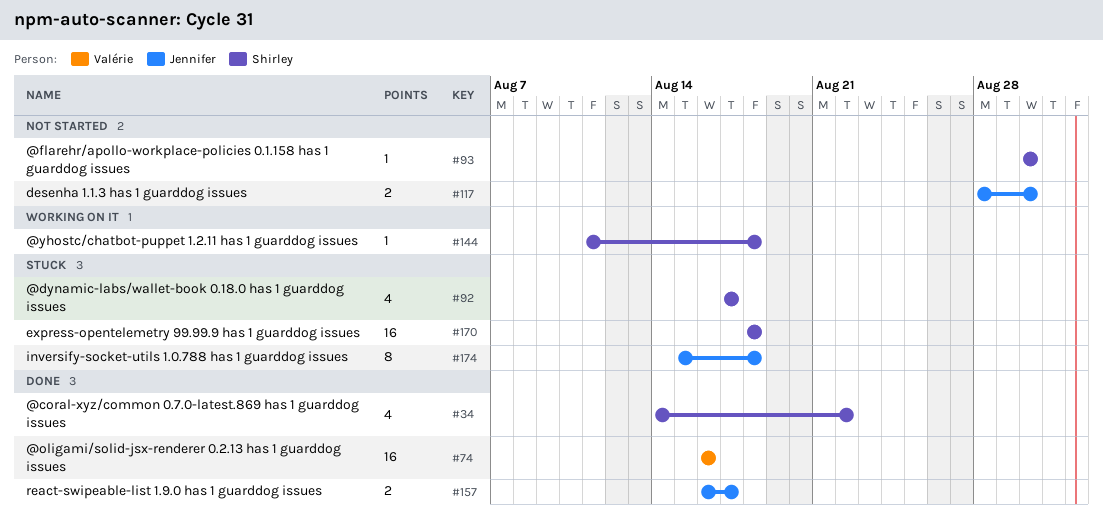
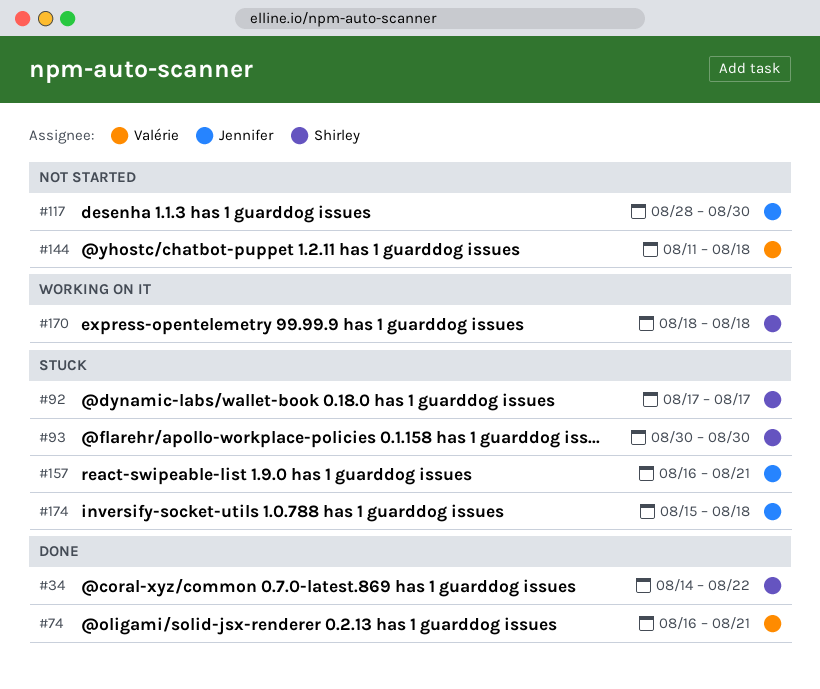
#74, due: Aug 16 -> Aug 21
#93, status: Not started -> Stuck
#144, status: Working on it -> Not started
#144, owner: Shirley -> Valérie
#157, status: Done -> Stuck
#157, due: Aug 17 -> Aug 21
#170, status: Stuck -> Working on it

